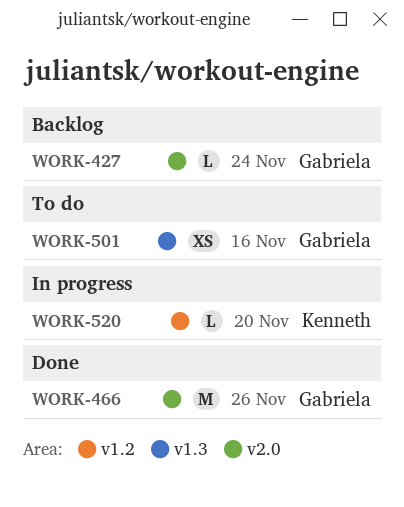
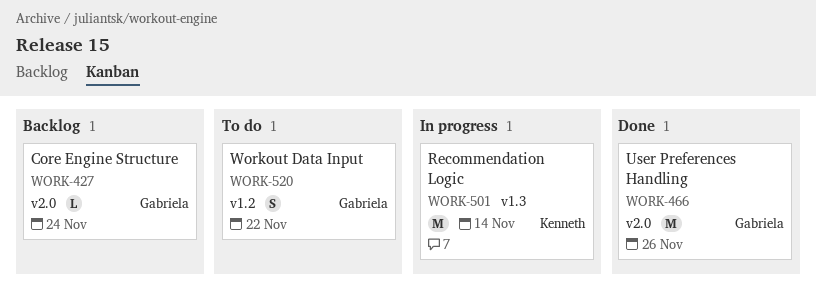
WORK-501, status: To do -> In progress
WORK-501, owner: Gabriela -> Kenneth
WORK-501, estimate: XS -> M
WORK-501, due: Nov 16 -> Nov 14
WORK-520, status: In progress -> To do
WORK-520, owner: Kenneth -> Gabriela
WORK-520, estimate: L -> S
WORK-520, due: Nov 20 -> Nov 22

